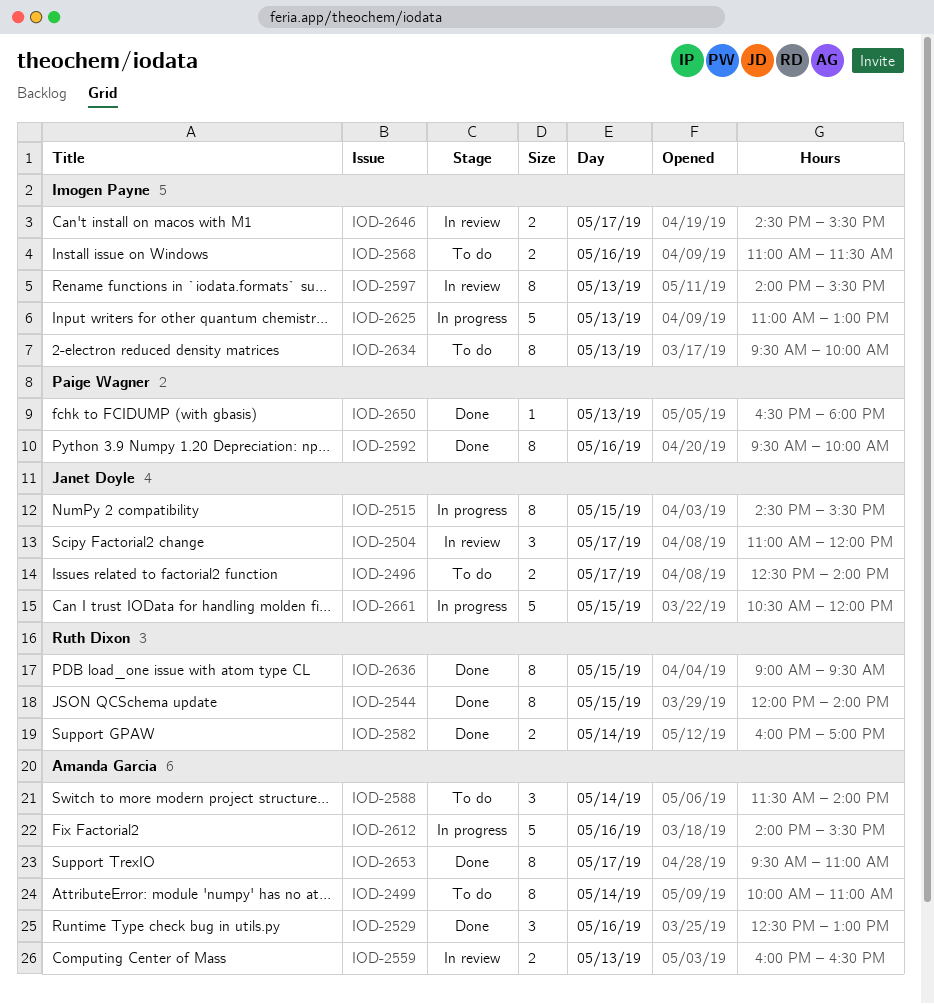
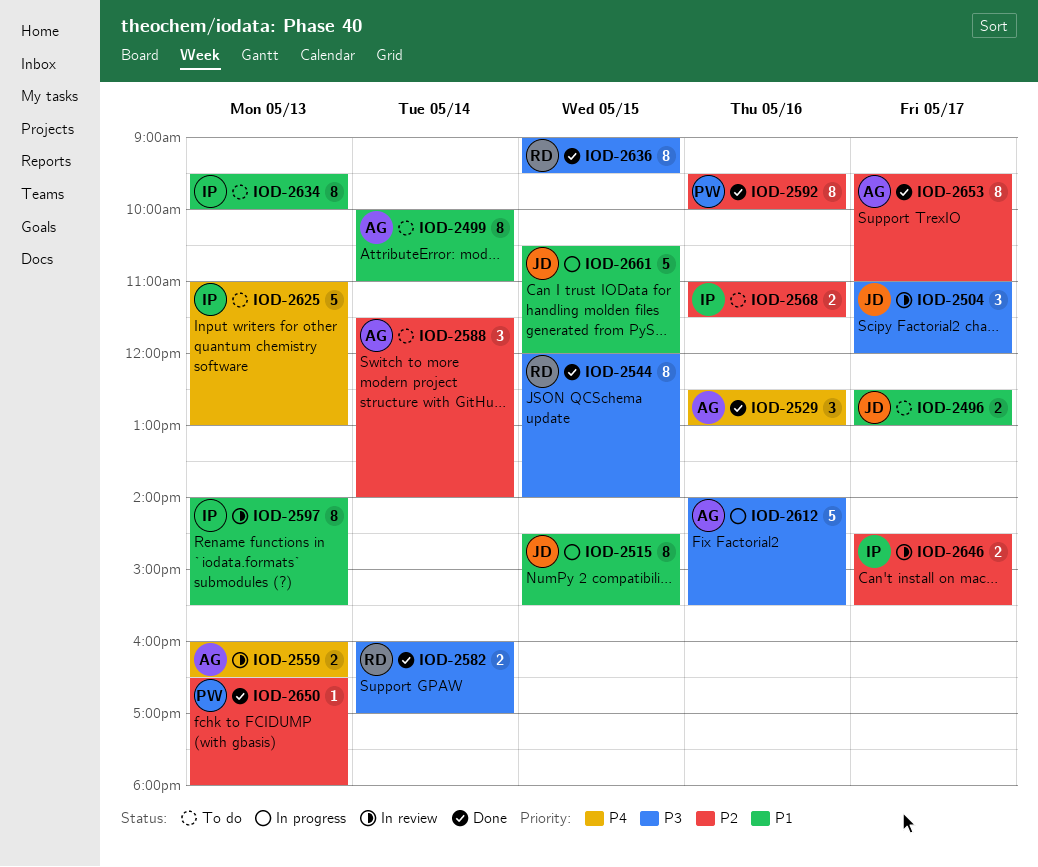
IOD-2496, ends: 14:00 -> 13:00
IOD-2625, status: In progress -> To do

